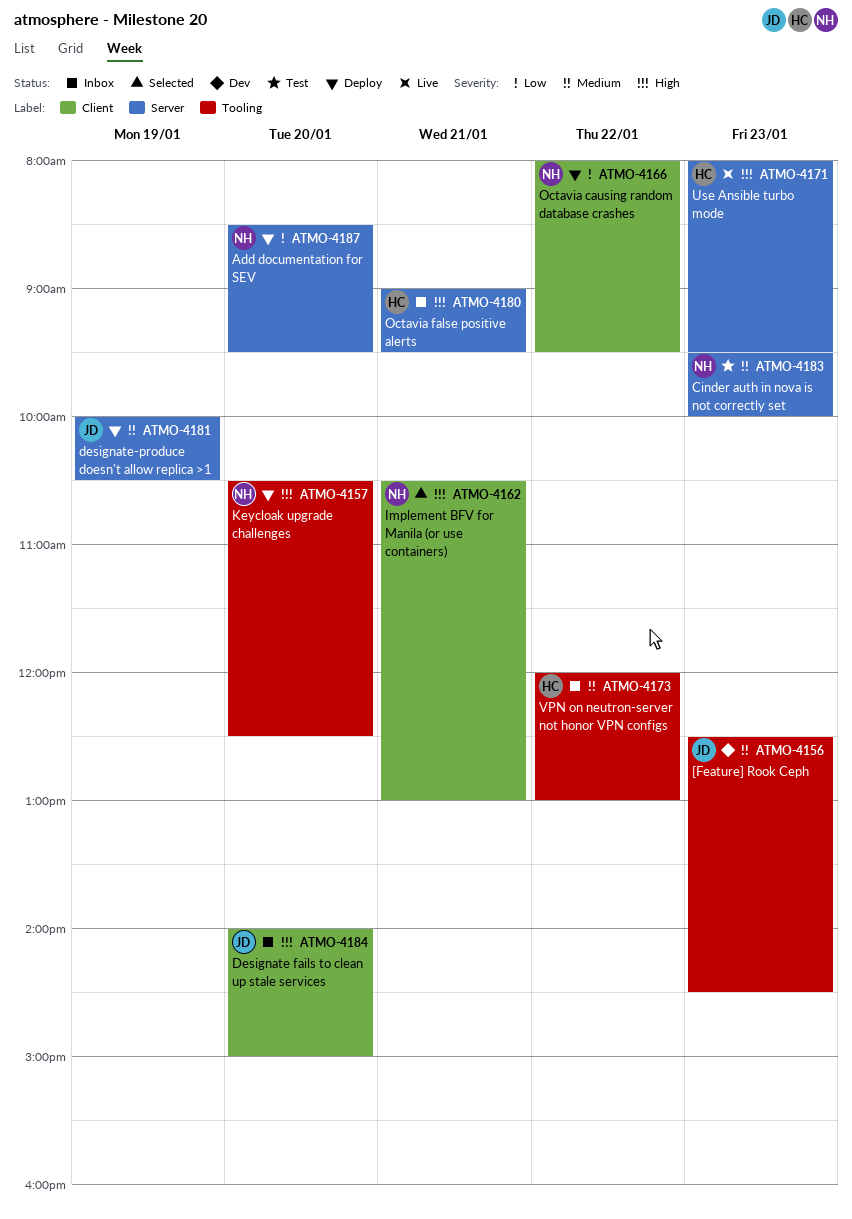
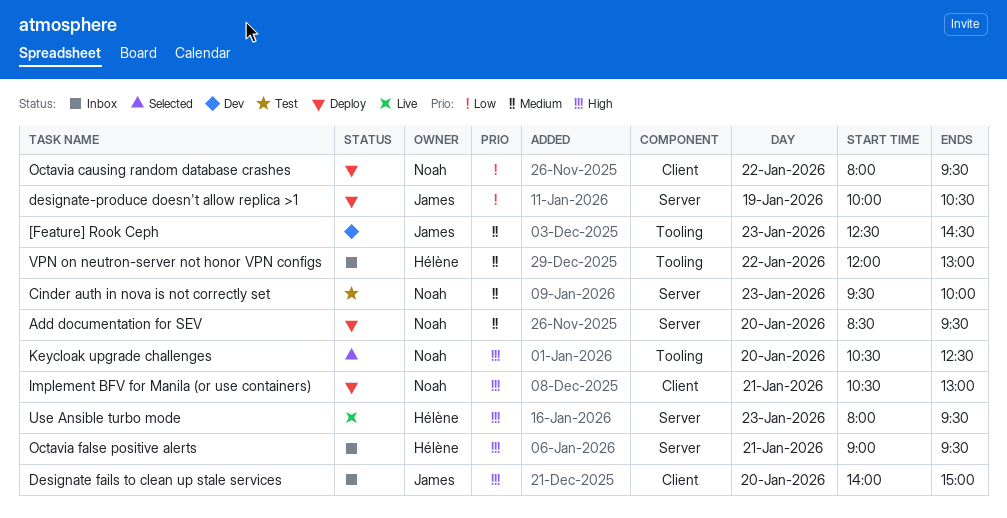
Add documentation for SEV, priority: Low -> Medium
designate-produce doesn't allow replica >1, priority: Medium -> Low
Implement BFV for Manila (or use containers), status: Selected -> Deploy
Keycloak upgrade challenges, status: Deploy -> Selected

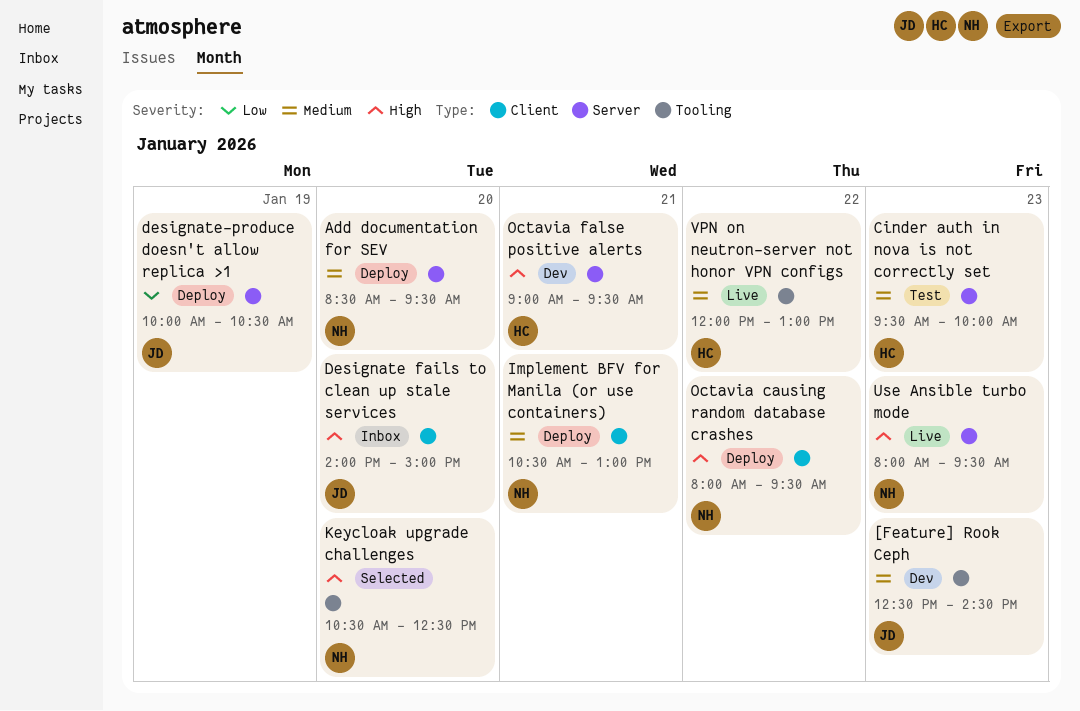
Cinder auth in nova is not correctly set, owner: Noah -> Hélène
Implement BFV for Manila (or use containers), priority: High -> Medium
Octavia causing random database crashes, priority: Low -> High
Octavia false positive alerts, status: Inbox -> Dev
Use Ansible turbo mode, owner: Hélène -> Noah
VPN on neutron-server not honor VPN configs, status: Inbox -> Live

